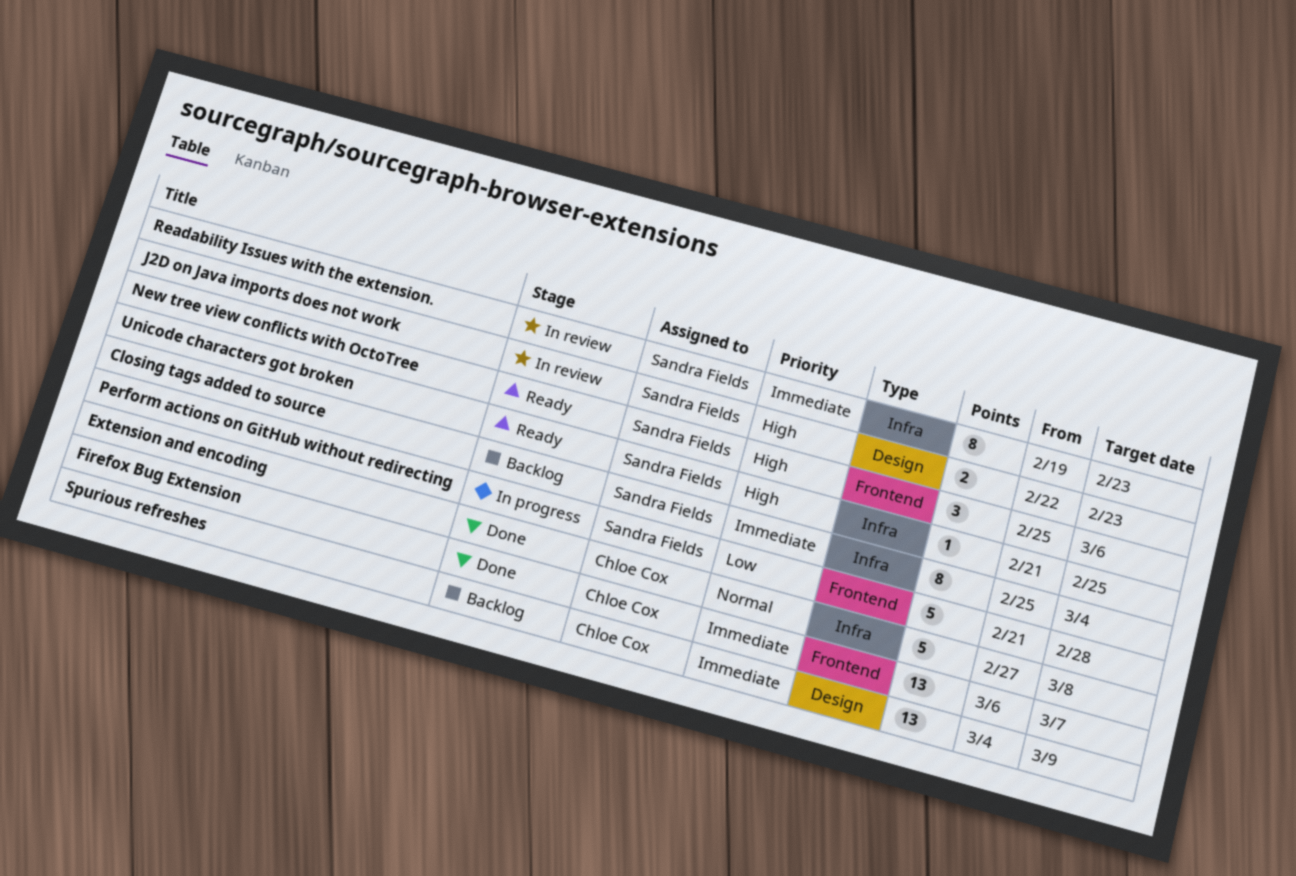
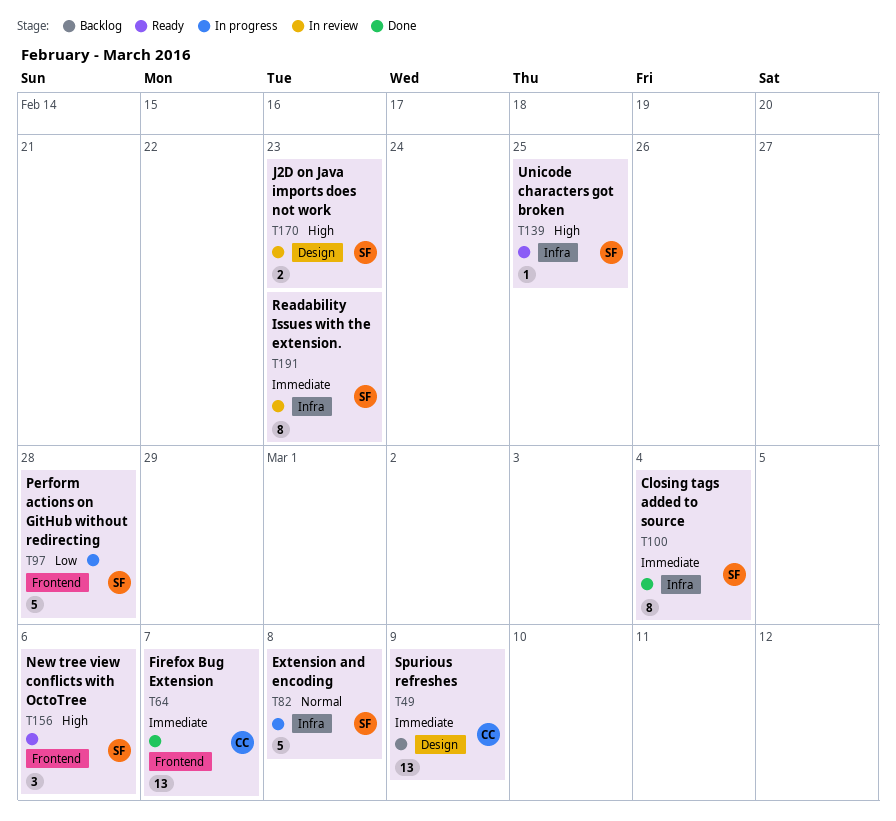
Closing tags added to source, status: Backlog -> Done
Extension and encoding, status: Done -> In progress
Extension and encoding, owner: Chloe Cox -> Sandra Fields

